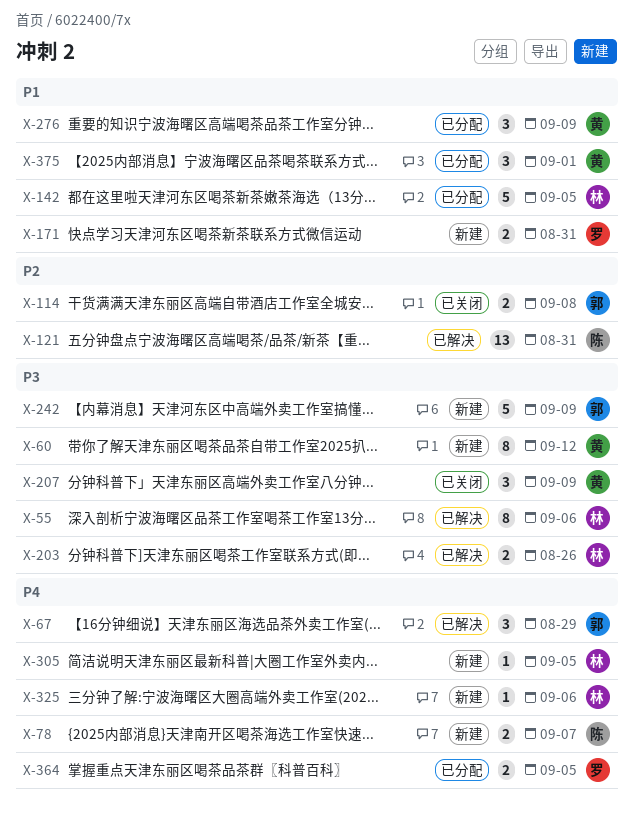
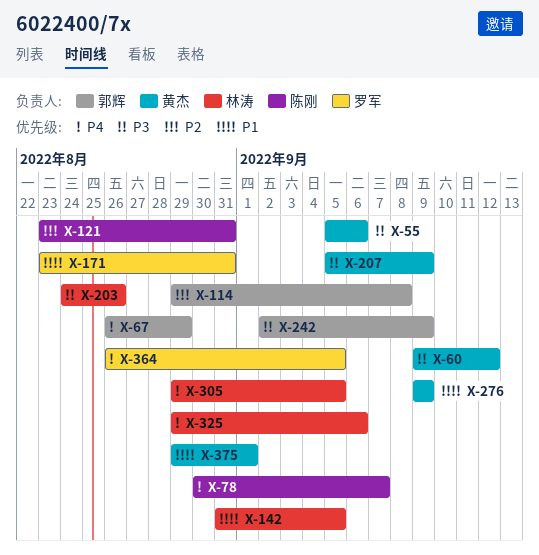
X-55, owner: 林涛 -> 黄杰

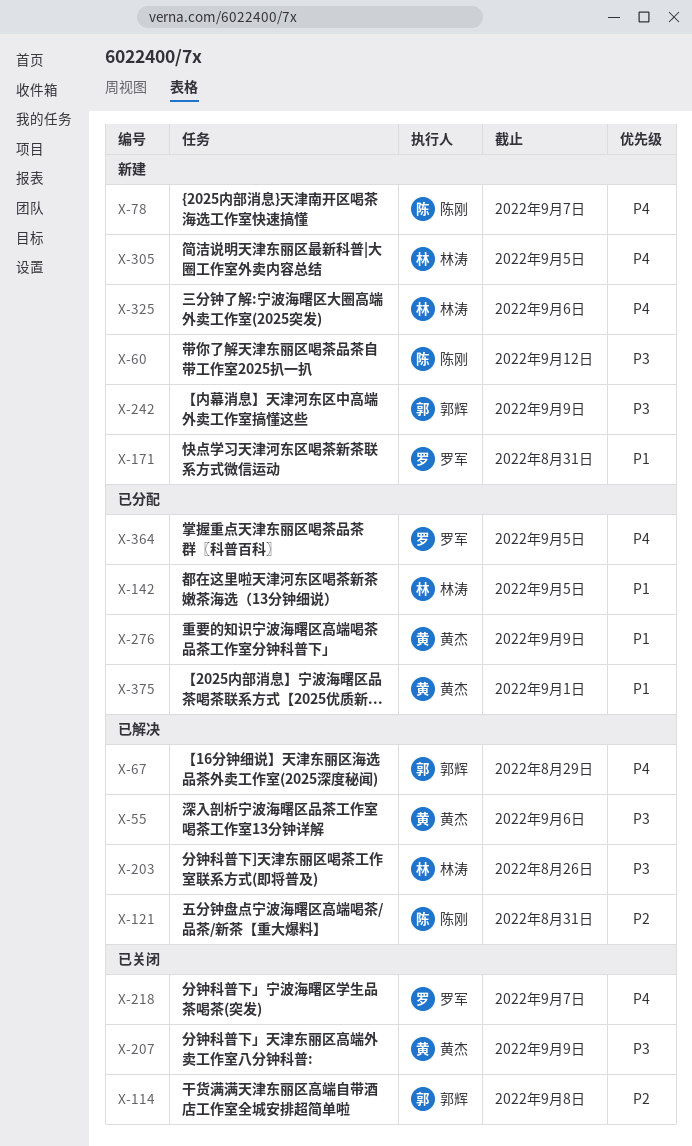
X-60, owner: 黄杰 -> 陈刚
X-218: none -> present

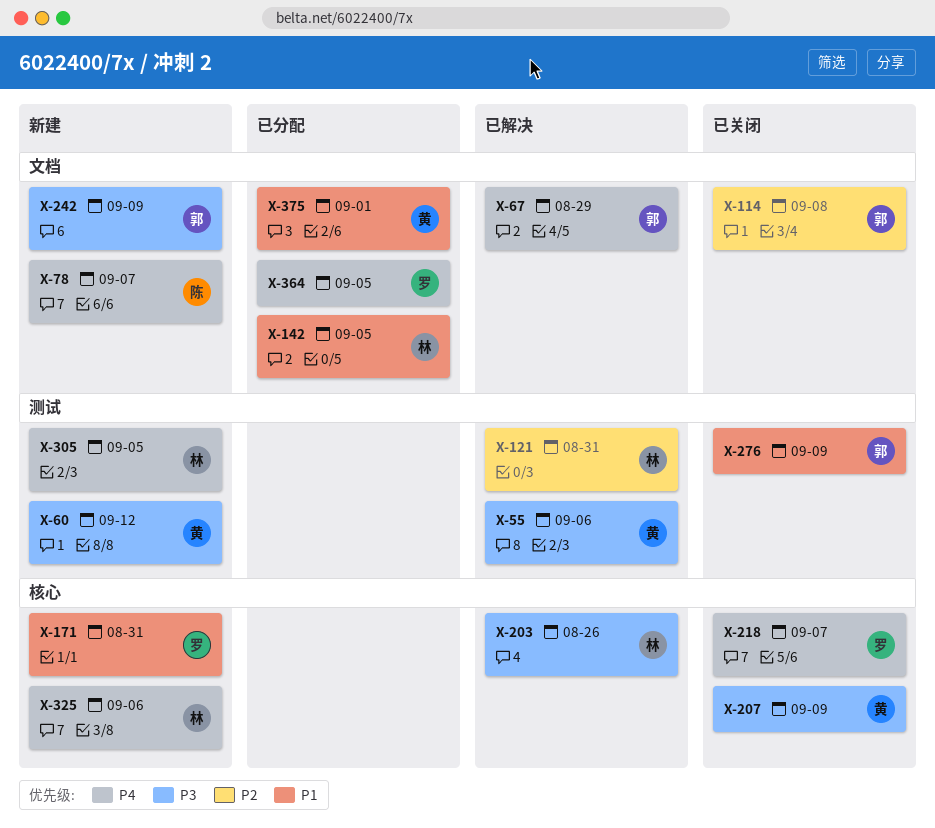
X-60, owner: 陈刚 -> 黄杰
X-121, owner: 陈刚 -> 林涛
X-276, status: 已分配 -> 已关闭
X-276, owner: 黄杰 -> 郭辉

